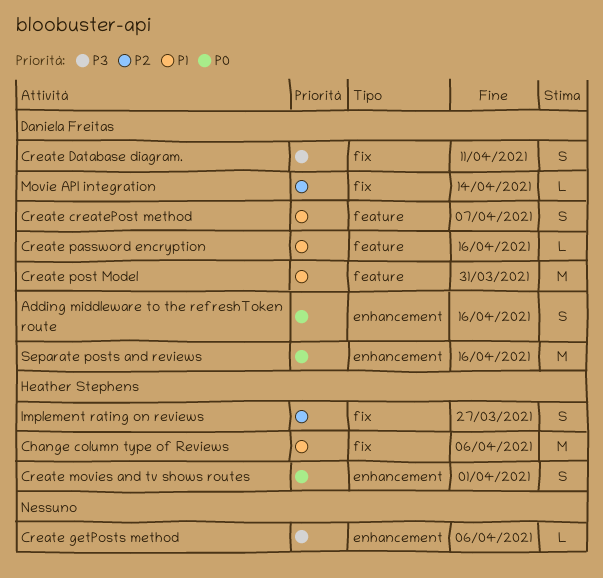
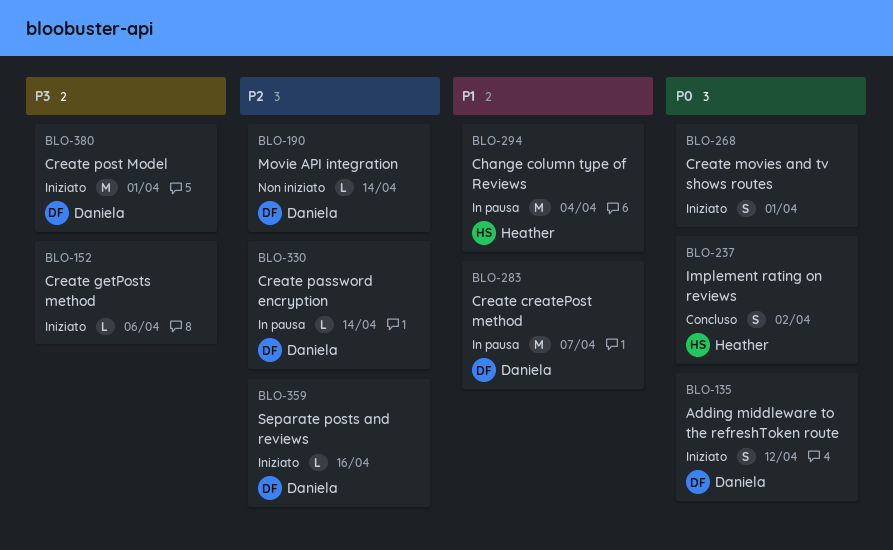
Adding middleware to the refreshToken route, due: Apr 16 -> Apr 12
Change column type of Reviews, due: Apr 6 -> Apr 4
Create createPost method, estimate: S -> M
Create Database diagram.: present -> none
Create movies and tv shows routes, owner: Heather Stephens -> none
Create password encryption, priority: P1 -> P2
Create password encryption, due: Apr 16 -> Apr 14
Create post Model, priority: P1 -> P3
Create post Model, due: Mar 31 -> Apr 1
Implement rating on reviews, priority: P2 -> P0
Implement rating on reviews, due: Mar 27 -> Apr 2
Separate posts and reviews, priority: P0 -> P2
Separate posts and reviews, estimate: M -> L

